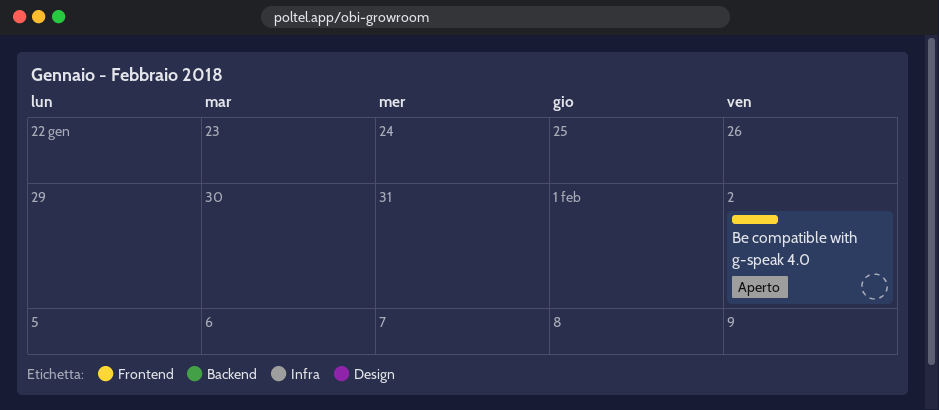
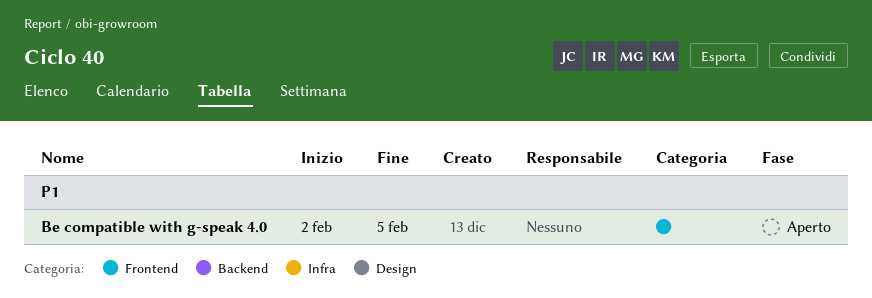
Be compatible with g-speak 4.0, due: Feb 2 -> Feb 5

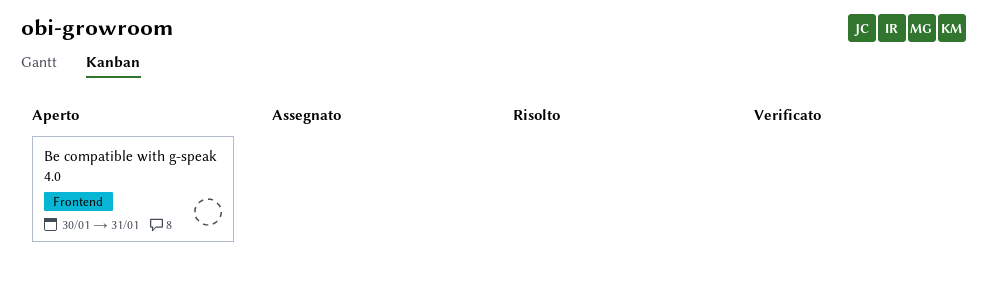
Be compatible with g-speak 4.0, start: Feb 2 -> Jan 30
Be compatible with g-speak 4.0, due: Feb 5 -> Jan 31

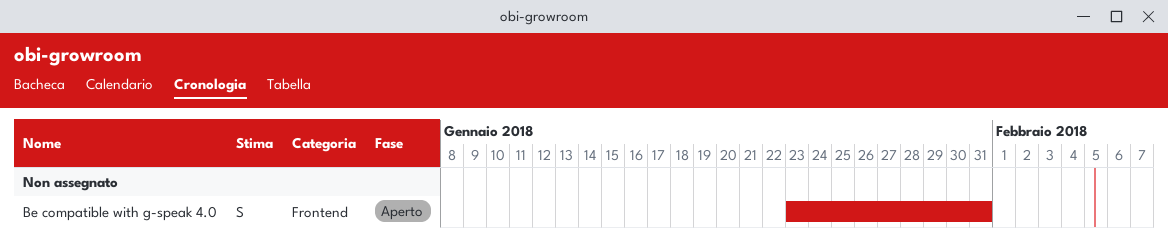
Be compatible with g-speak 4.0, start: Jan 30 -> Jan 23

